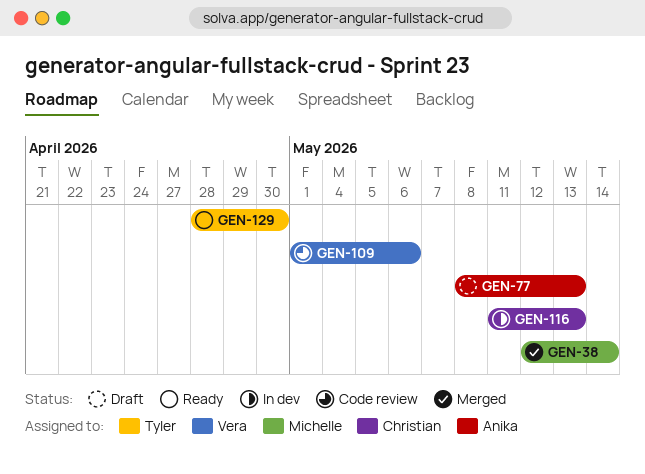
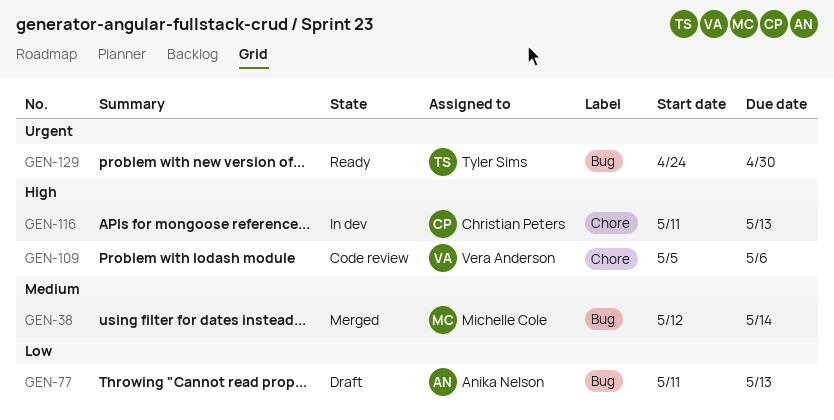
GEN-77, start: May 8 -> May 11
GEN-109, start: May 1 -> May 5
GEN-129, start: Apr 28 -> Apr 24

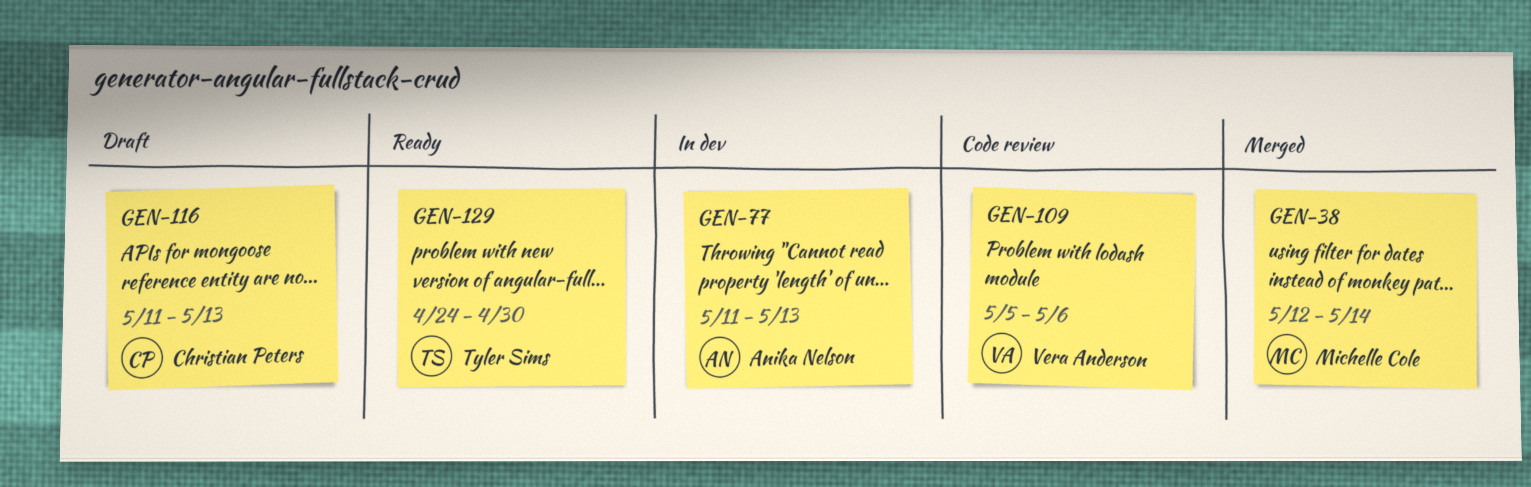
GEN-77, status: Draft -> In dev
GEN-116, status: In dev -> Draft

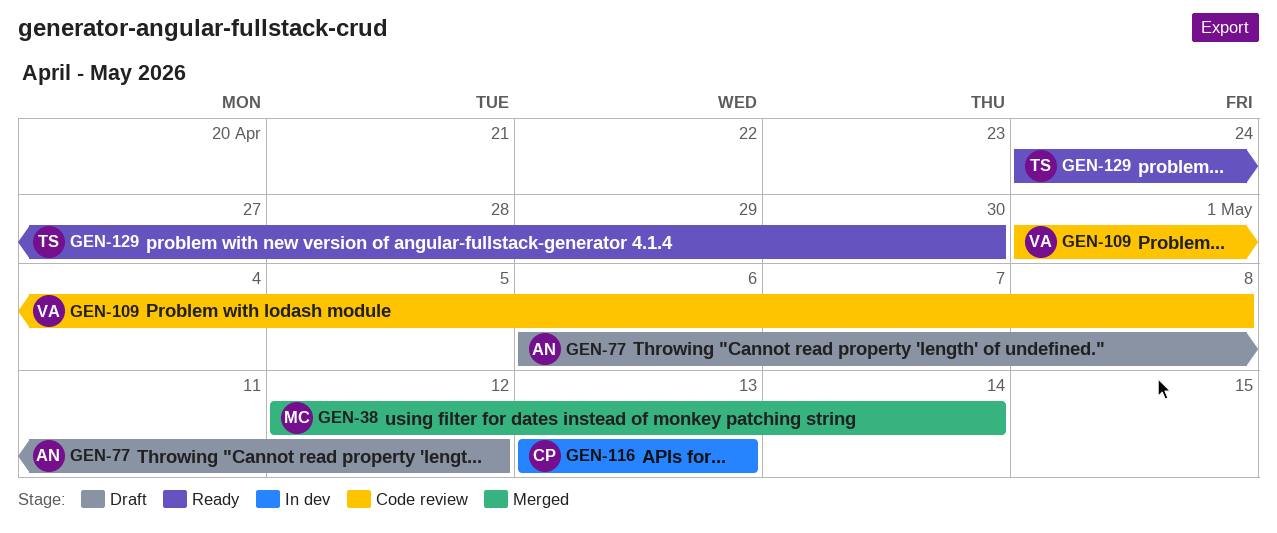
GEN-77, status: In dev -> Draft
GEN-77, start: May 11 -> May 6
GEN-77, due: May 13 -> May 12
GEN-109, start: May 5 -> May 1
GEN-109, due: May 6 -> May 8
GEN-116, status: Draft -> In dev
GEN-116, start: May 11 -> May 13

